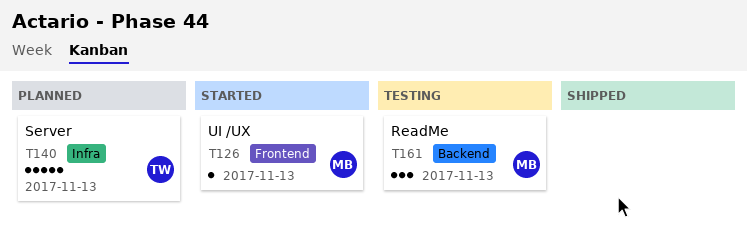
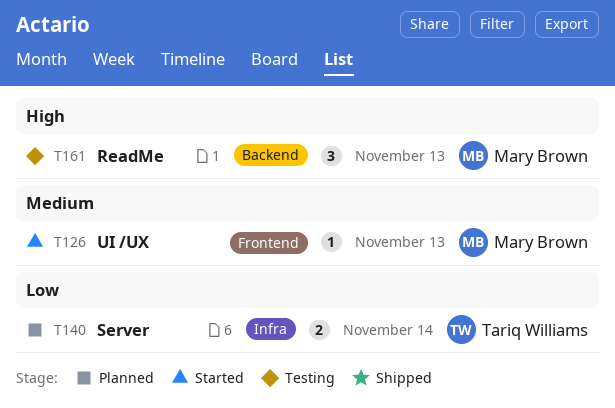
T140, estimate: 5 -> 2
T140, due: Nov 13 -> Nov 14

